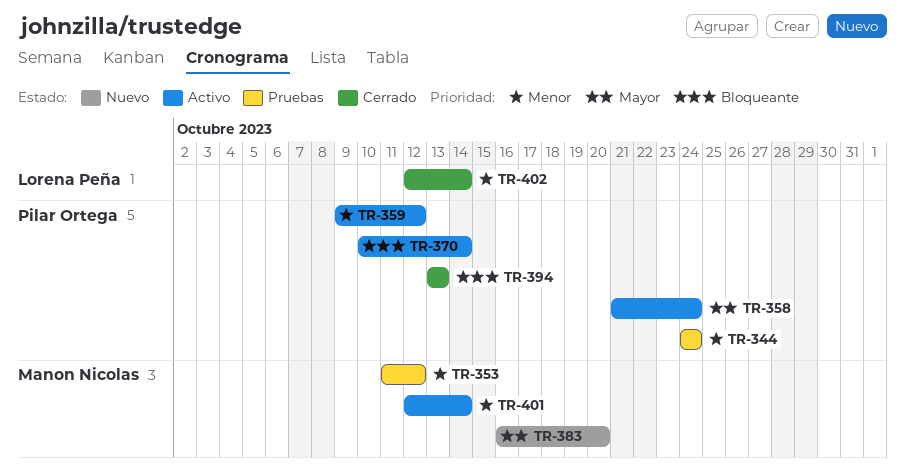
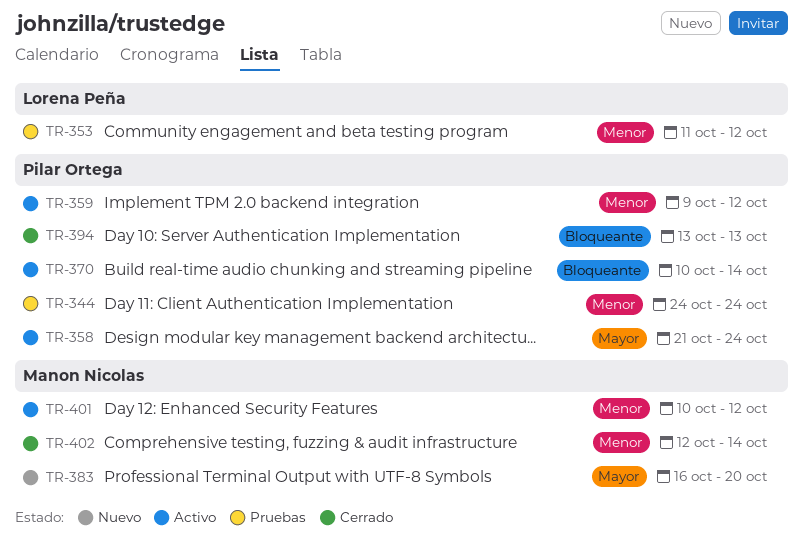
TR-353, owner: Manon Nicolas -> Lorena Peña
TR-401, start: Oct 12 -> Oct 10
TR-401, due: Oct 14 -> Oct 12
TR-402, owner: Lorena Peña -> Manon Nicolas

